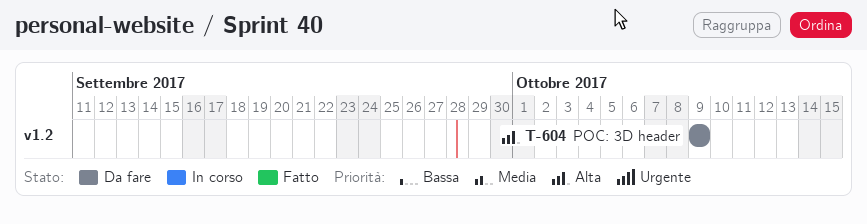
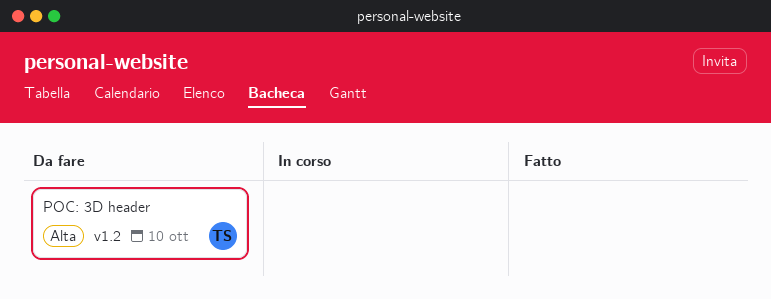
POC: 3D header, due: Oct 9 -> Oct 10

